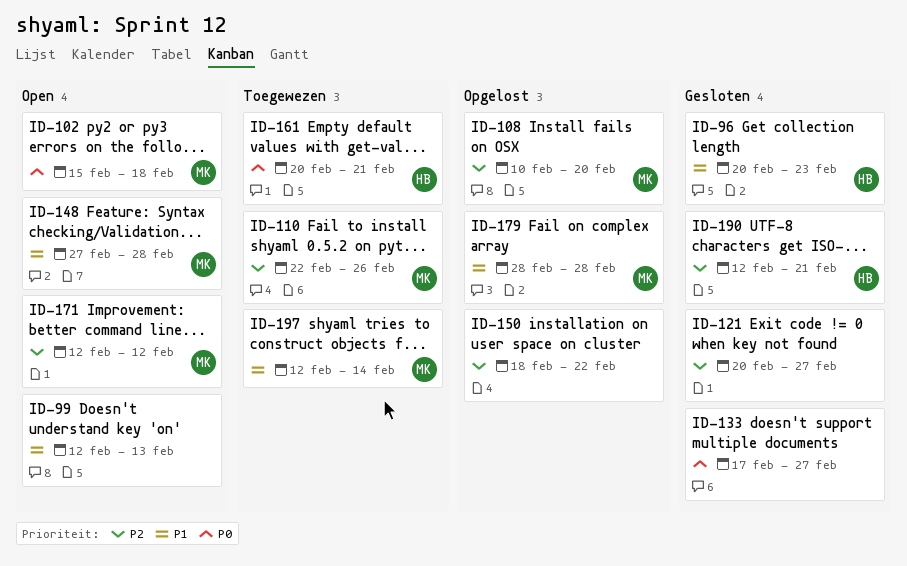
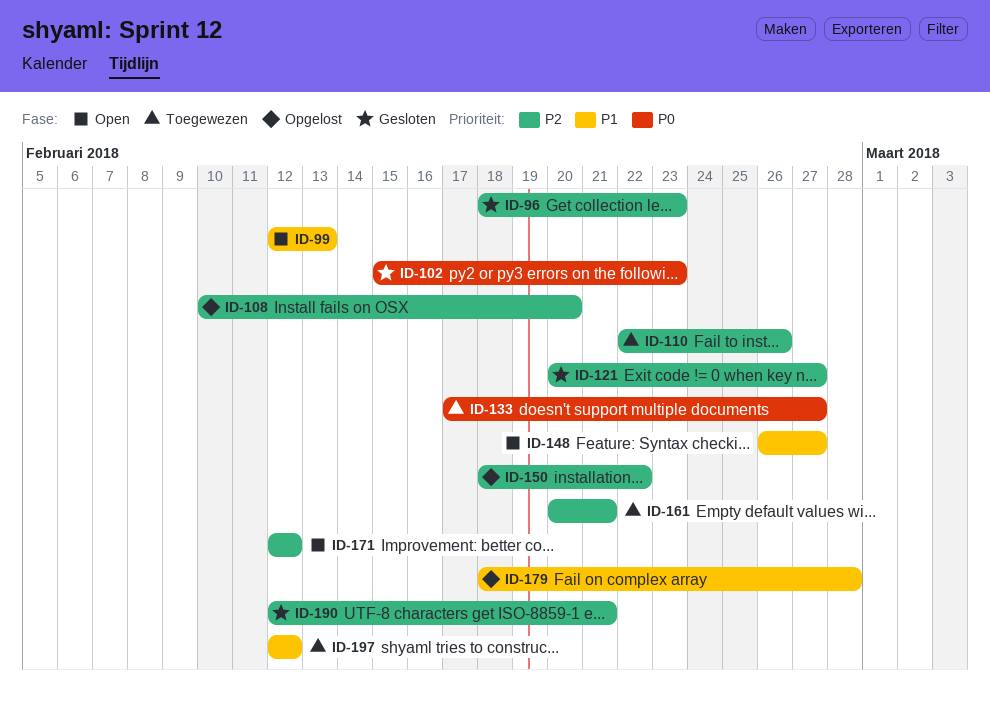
ID-96, priority: P1 -> P2
ID-96, start: Feb 20 -> Feb 18
ID-102, status: Open -> Gesloten
ID-102, due: Feb 18 -> Feb 23
ID-133, status: Gesloten -> Toegewezen
ID-148, start: Feb 27 -> Feb 26
ID-148, due: Feb 28 -> Feb 27
ID-161, priority: P0 -> P2
ID-179, start: Feb 28 -> Feb 18
ID-197, due: Feb 14 -> Feb 12

